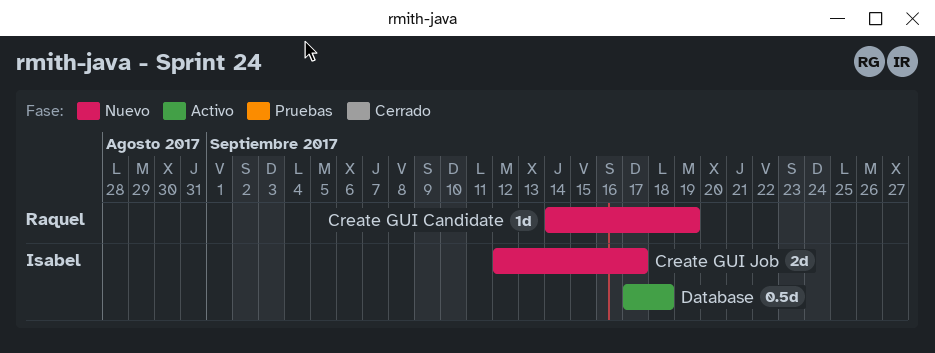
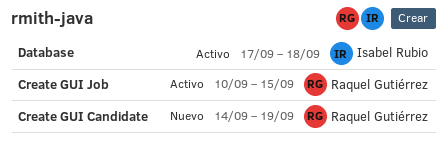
Create GUI Job, status: Nuevo -> Activo
Create GUI Job, owner: Isabel Rubio -> Raquel Gutiérrez
Create GUI Job, start: Sep 12 -> Sep 10
Create GUI Job, due: Sep 17 -> Sep 15

